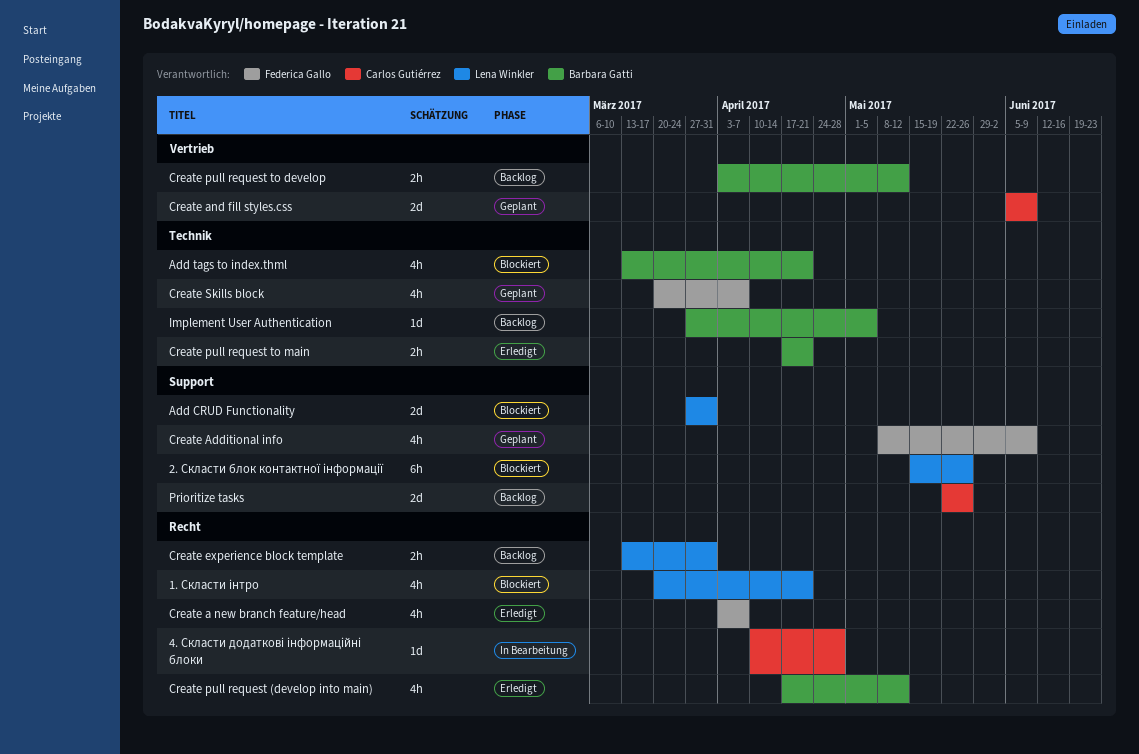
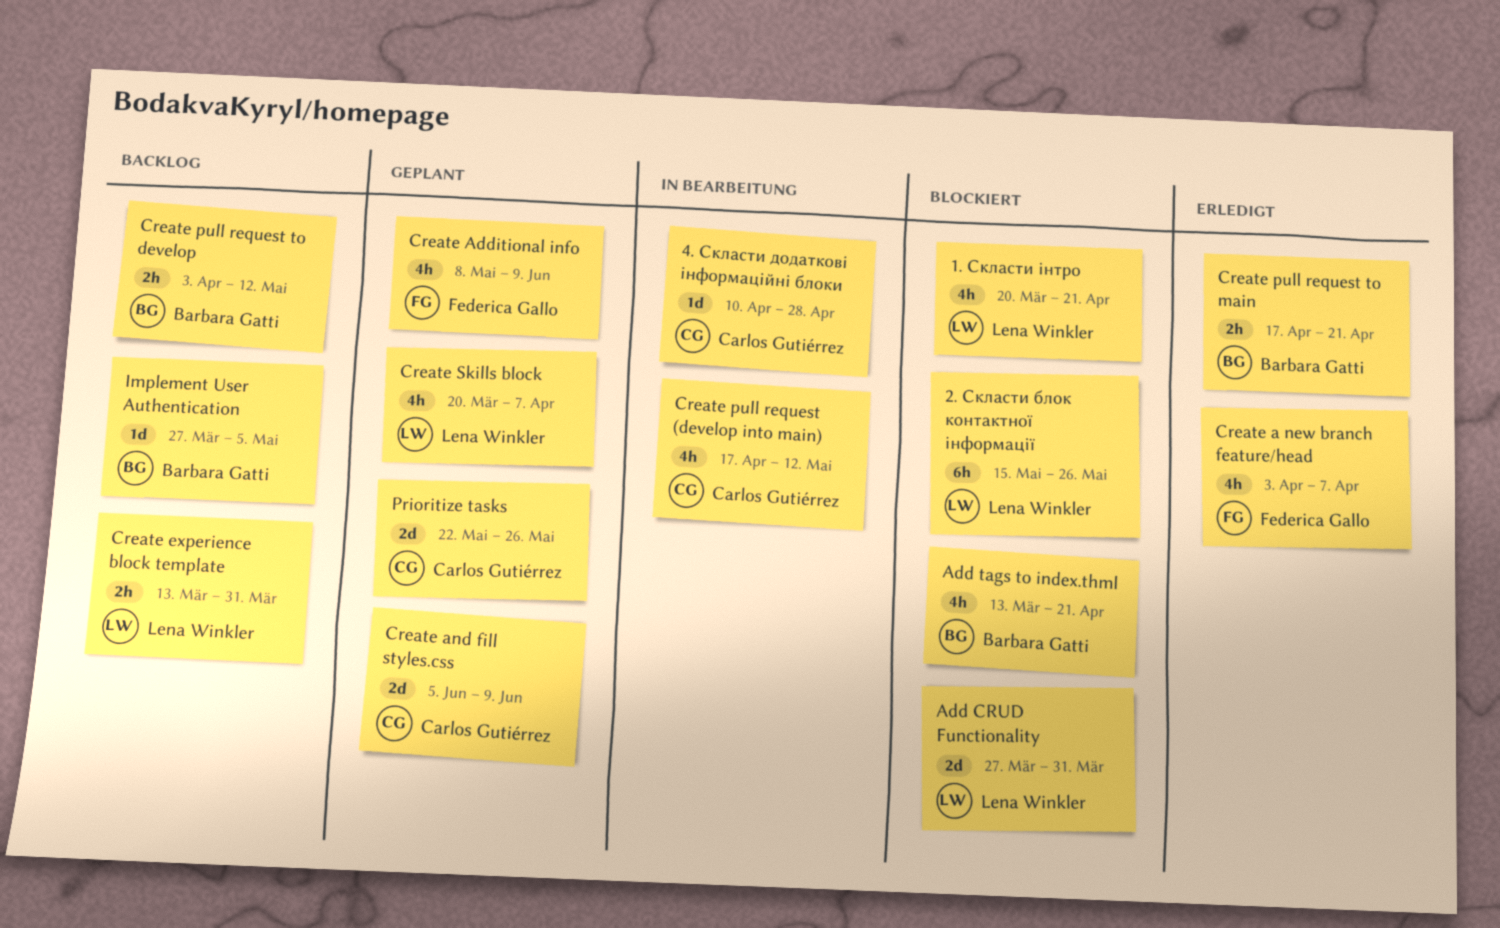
Create pull request (develop into main), status: Erledigt -> In Bearbeitung
Create pull request (develop into main), owner: Barbara Gatti -> Carlos Gutiérrez
Create Skills block, owner: Federica Gallo -> Lena Winkler
Prioritize tasks, status: Backlog -> Geplant

